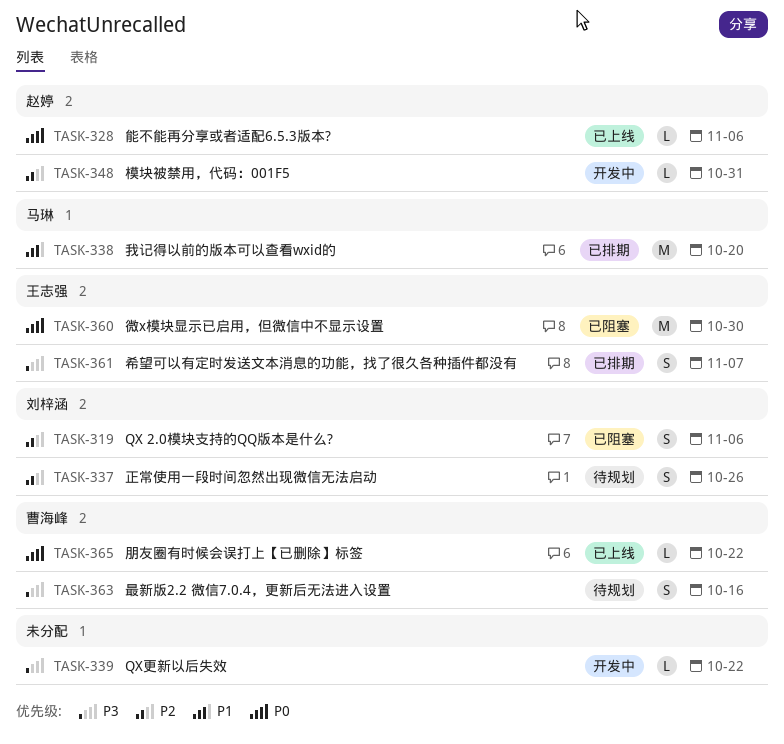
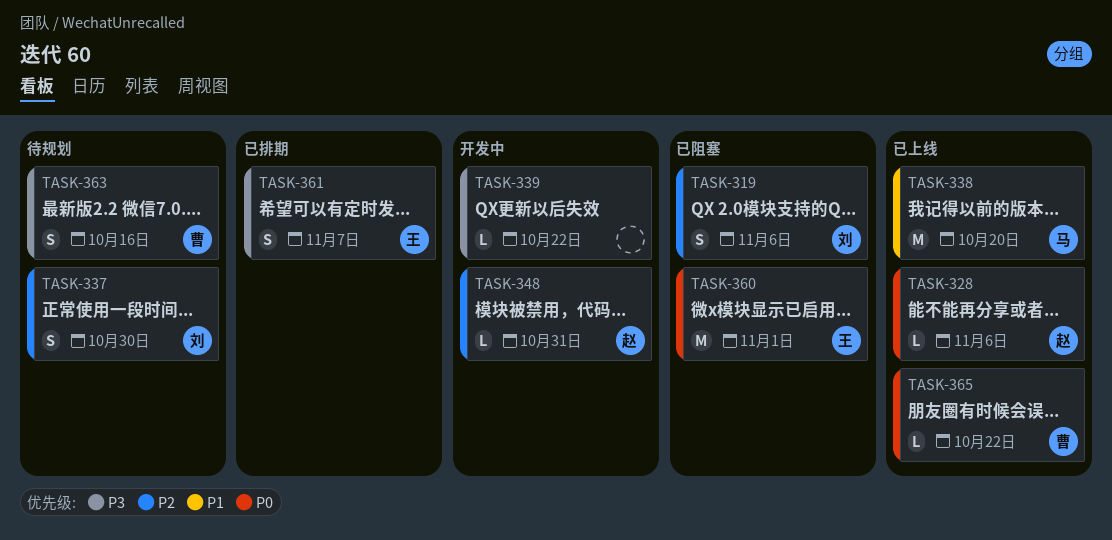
TASK-337, due: Oct 26 -> Oct 30
TASK-338, status: 已排期 -> 已上线
TASK-360, due: Oct 30 -> Nov 1

